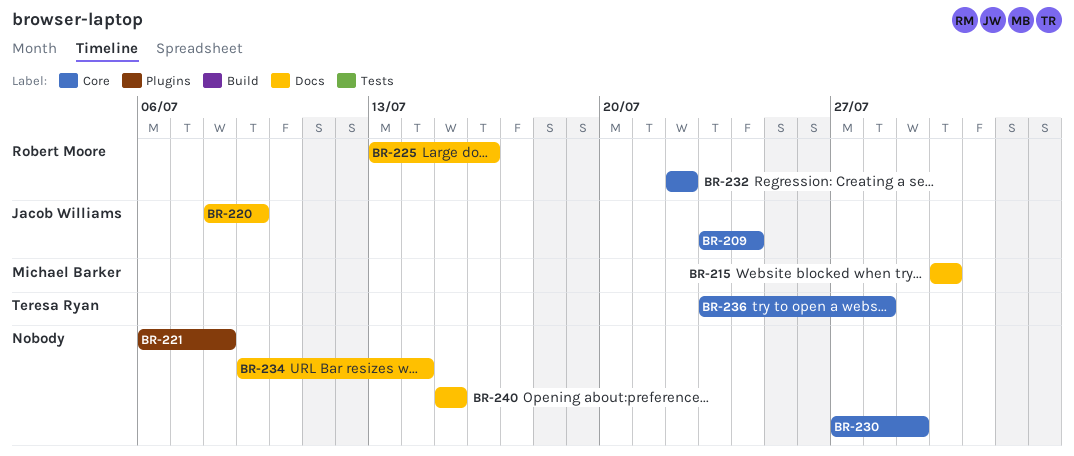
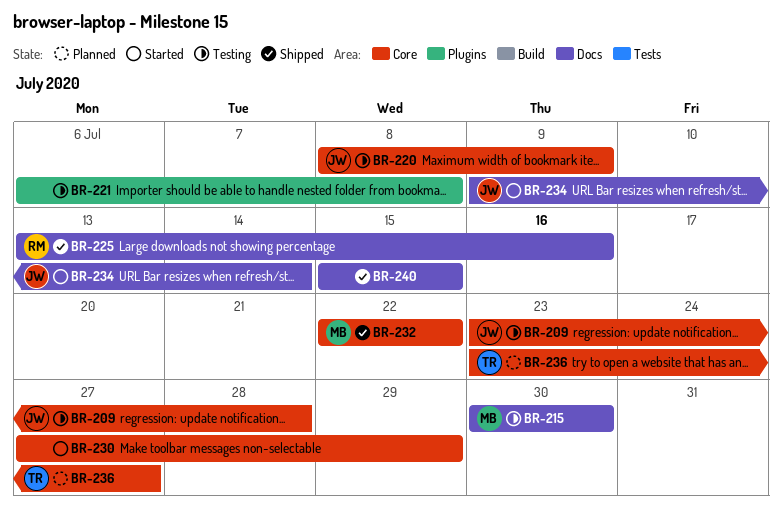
BR-209, due: Jul 24 -> Jul 28
BR-220, label: Docs -> Core
BR-232, owner: Robert Moore -> Michael Barker
BR-234, owner: none -> Jacob Williams
BR-236, due: Jul 28 -> Jul 27

